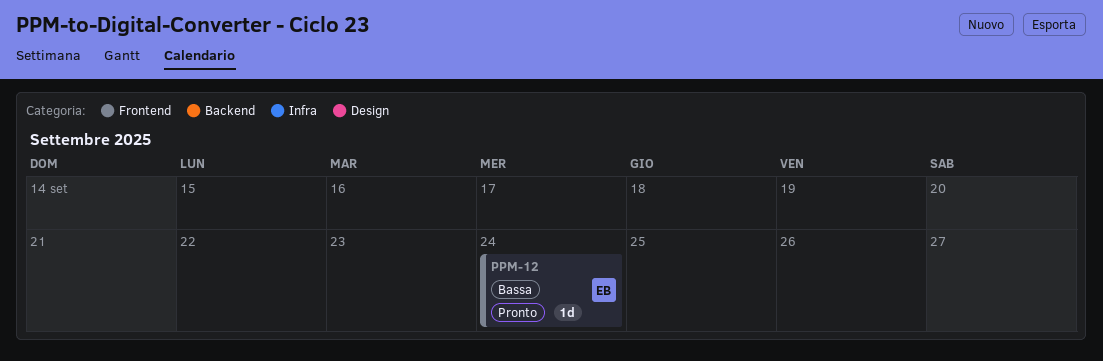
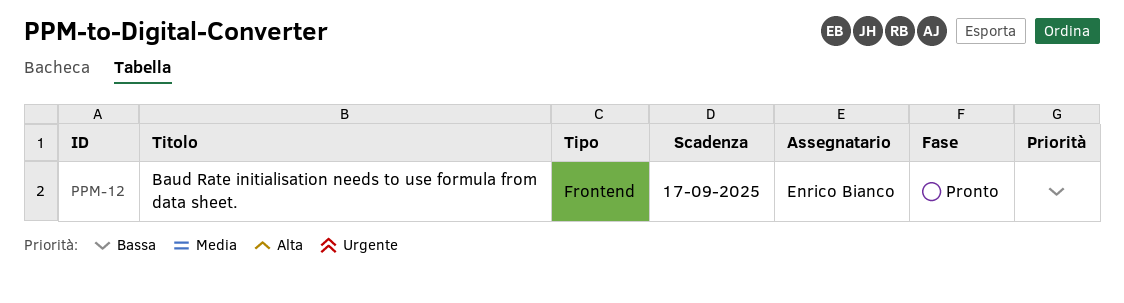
PPM-12, due: Sep 24 -> Sep 17

